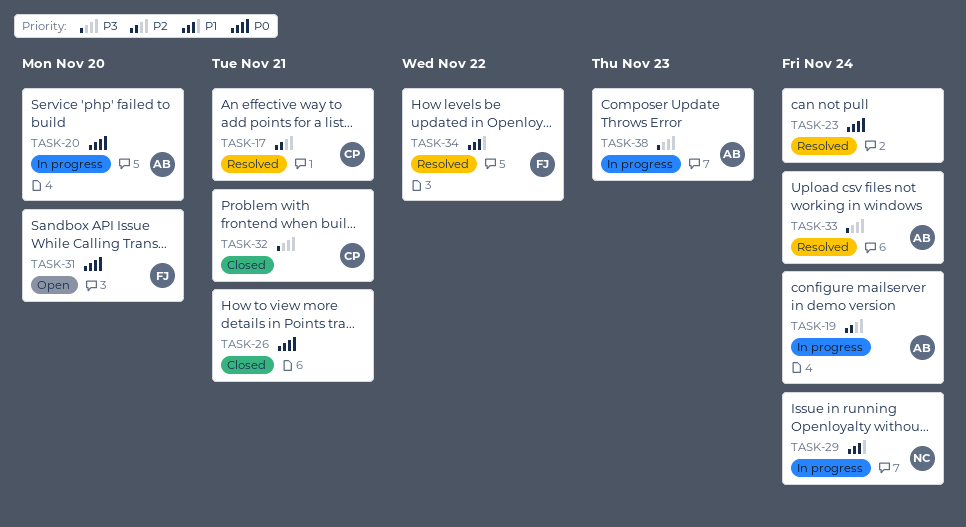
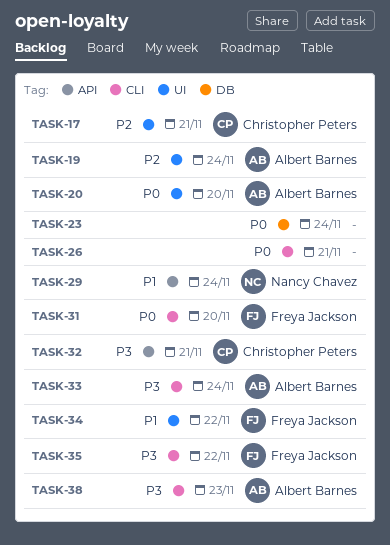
TASK-35: none -> present

